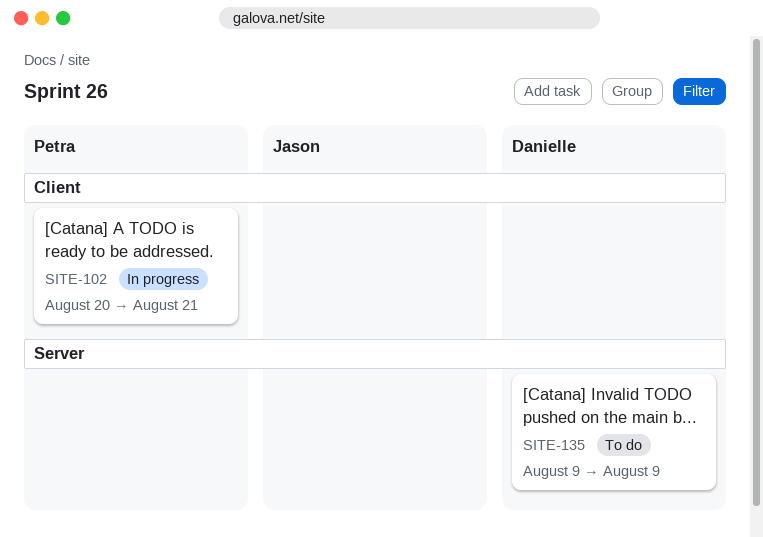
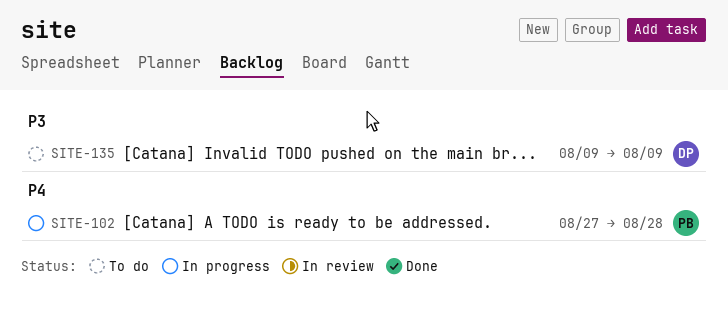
SITE-102, start: Aug 20 -> Aug 27
SITE-102, due: Aug 21 -> Aug 28

